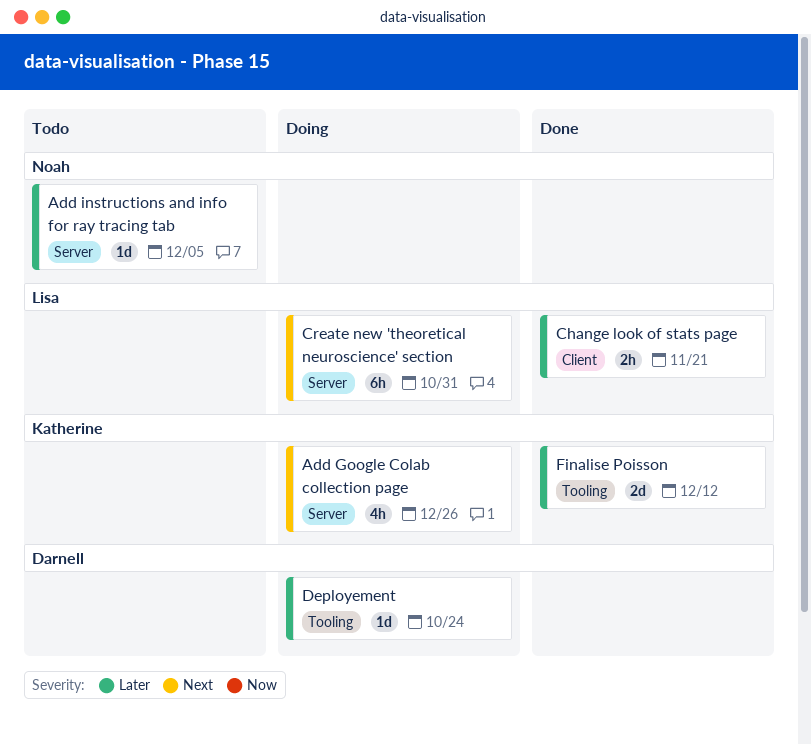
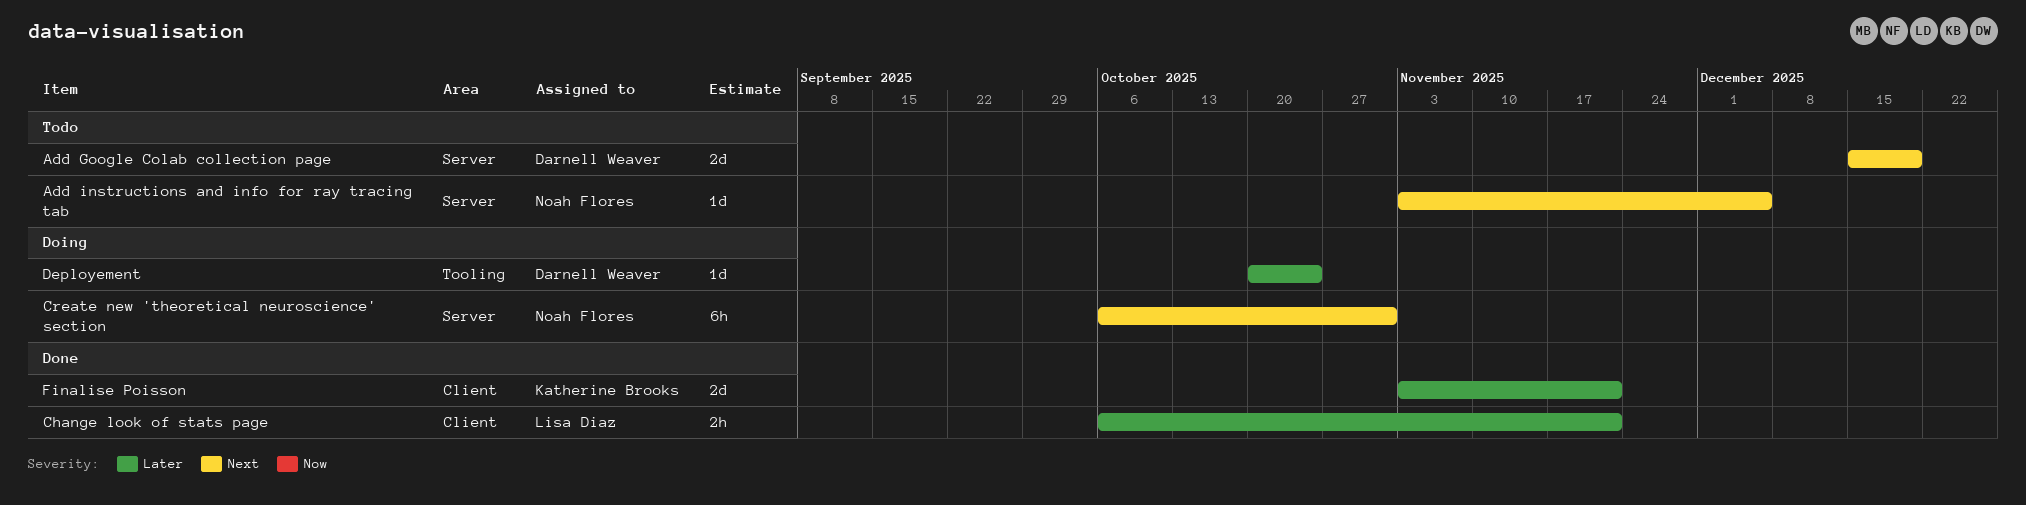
Add Google Colab collection page, status: Doing -> Todo
Add Google Colab collection page, owner: Katherine Brooks -> Darnell Weaver
Add Google Colab collection page, estimate: 4h -> 2d
Add Google Colab collection page, due: Dec 26 -> Dec 19
Add instructions and info for ray tracing tab, priority: Later -> Next
Create new 'theoretical neuroscience' section, owner: Lisa Diaz -> Noah Flores
Finalise Poisson, label: Tooling -> Client
Finalise Poisson, due: Dec 12 -> Nov 21

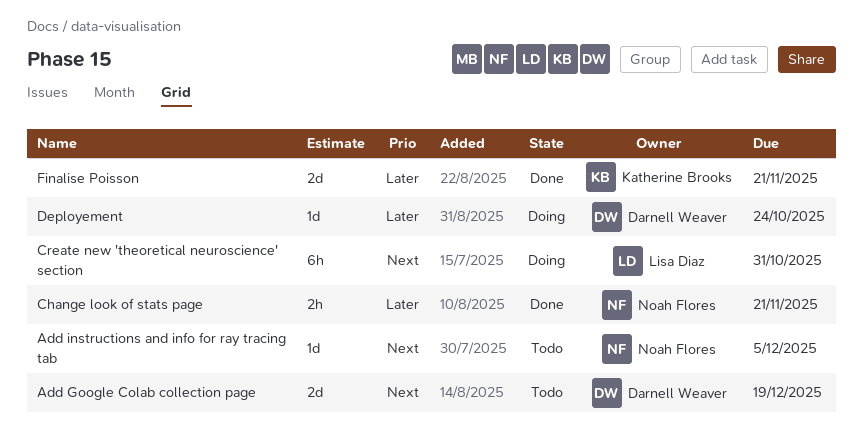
Change look of stats page, owner: Lisa Diaz -> Noah Flores
Create new 'theoretical neuroscience' section, owner: Noah Flores -> Lisa Diaz

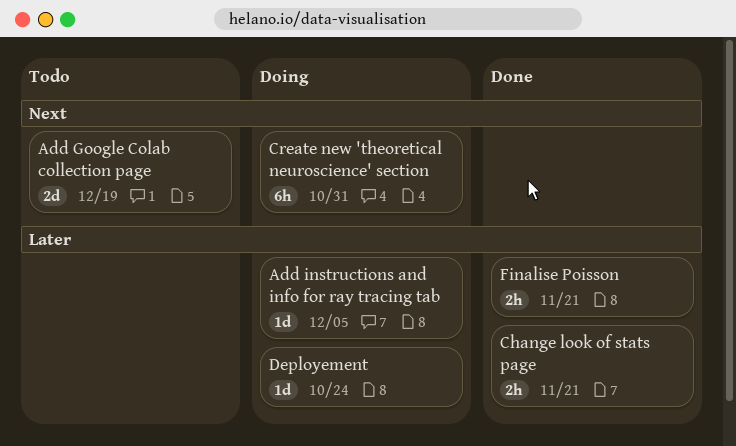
Add instructions and info for ray tracing tab, status: Todo -> Doing
Add instructions and info for ray tracing tab, priority: Next -> Later
Finalise Poisson, estimate: 2d -> 2h

